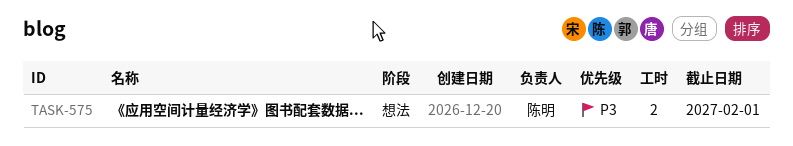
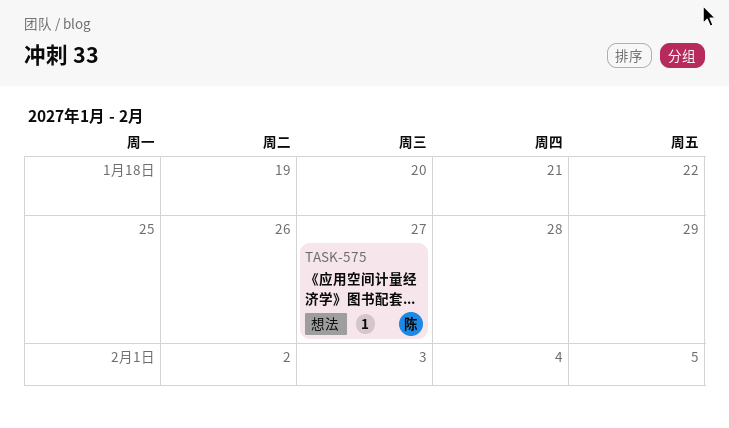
TASK-575, estimate: 2 -> 1
TASK-575, due: Feb 1 -> Jan 27

